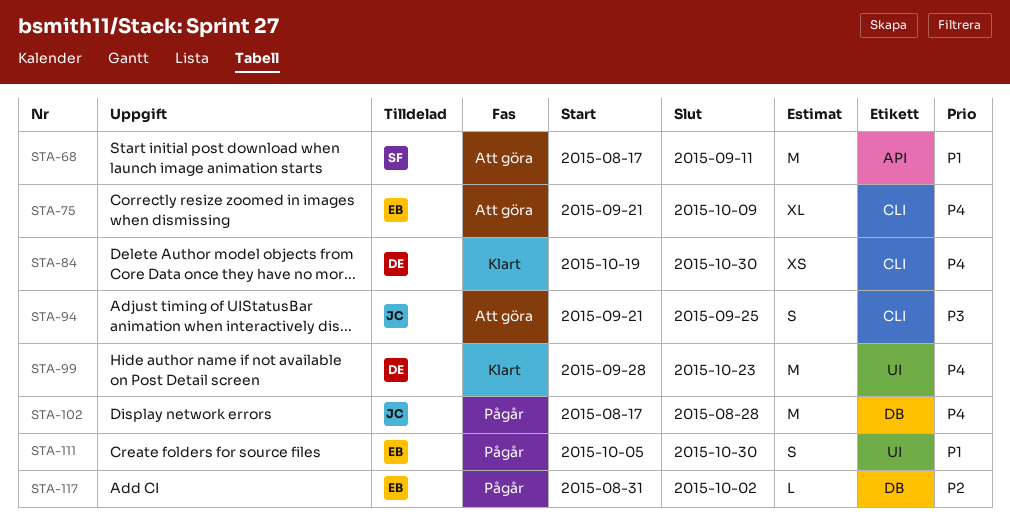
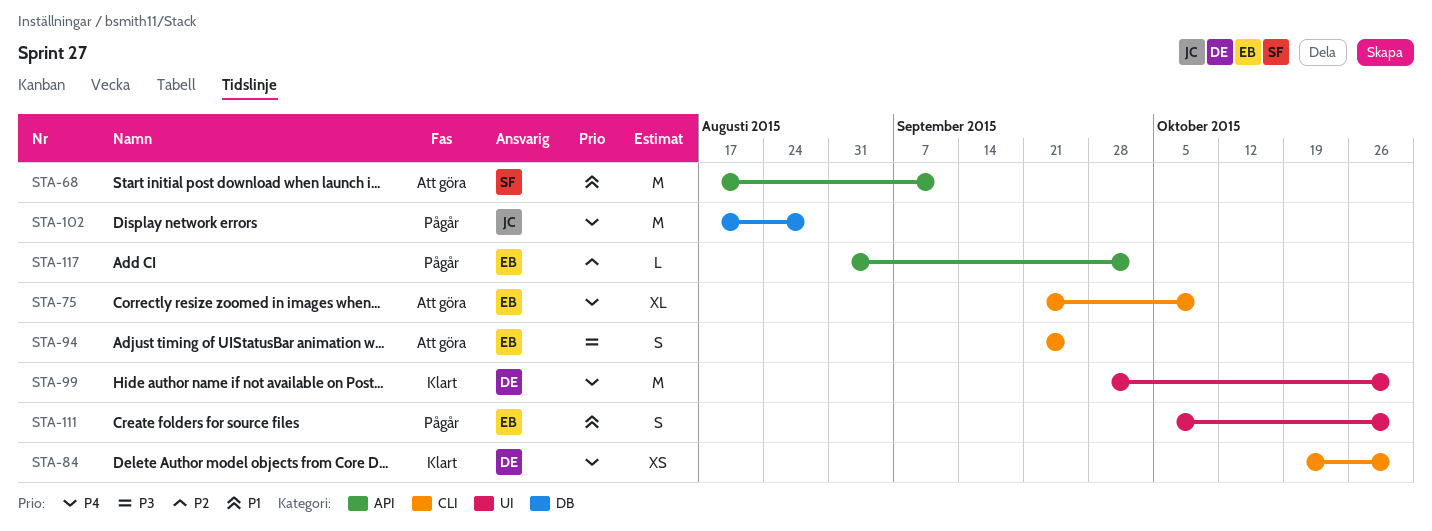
STA-94, owner: JC -> EB
STA-99, due: Oct 23 -> Oct 30
STA-117, label: DB -> API

